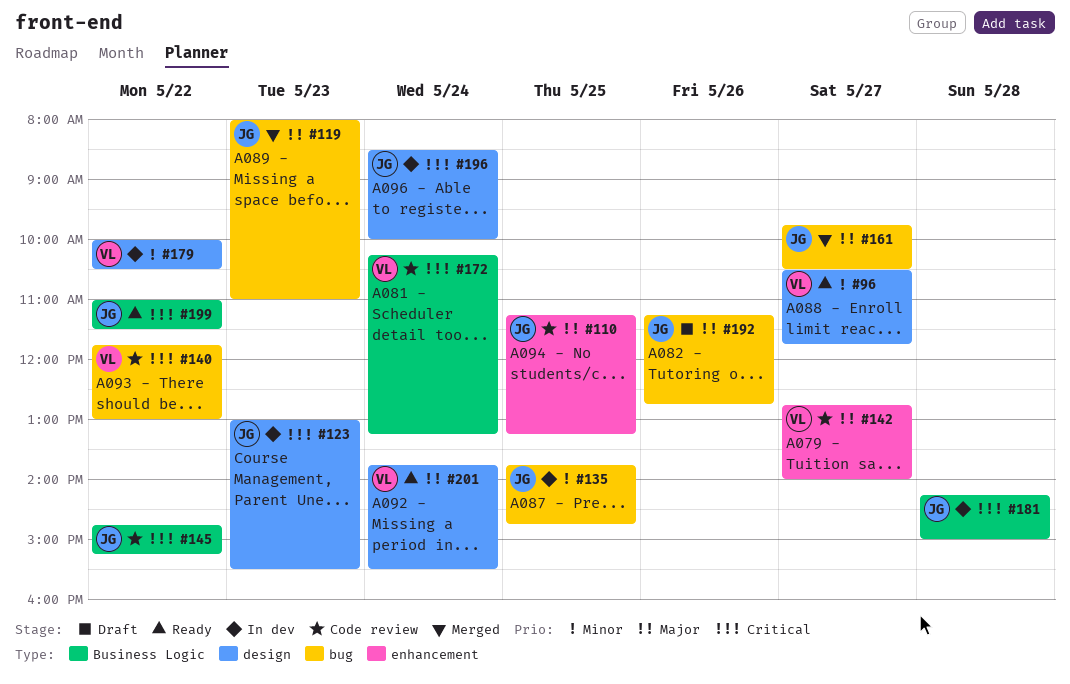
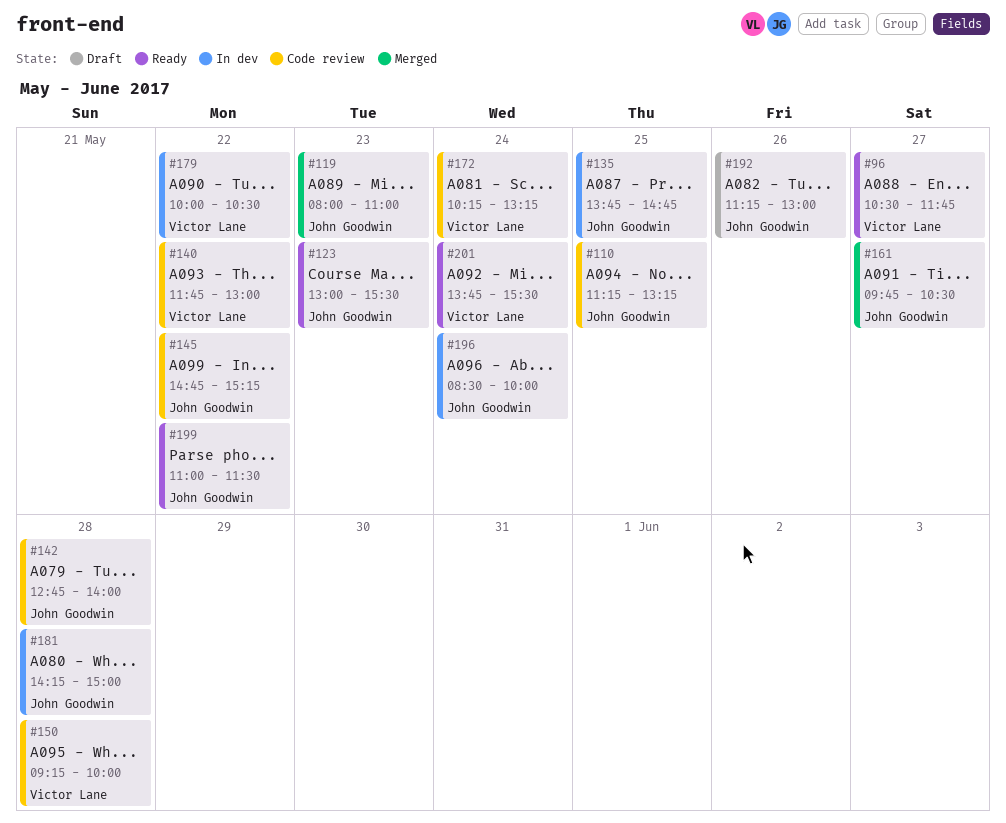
#123, status: In dev -> Ready
#142, owner: Victor Lane -> John Goodwin
#142, day: May 27 -> May 28
#150: none -> present
#192, ends: 12:45 -> 13:00

